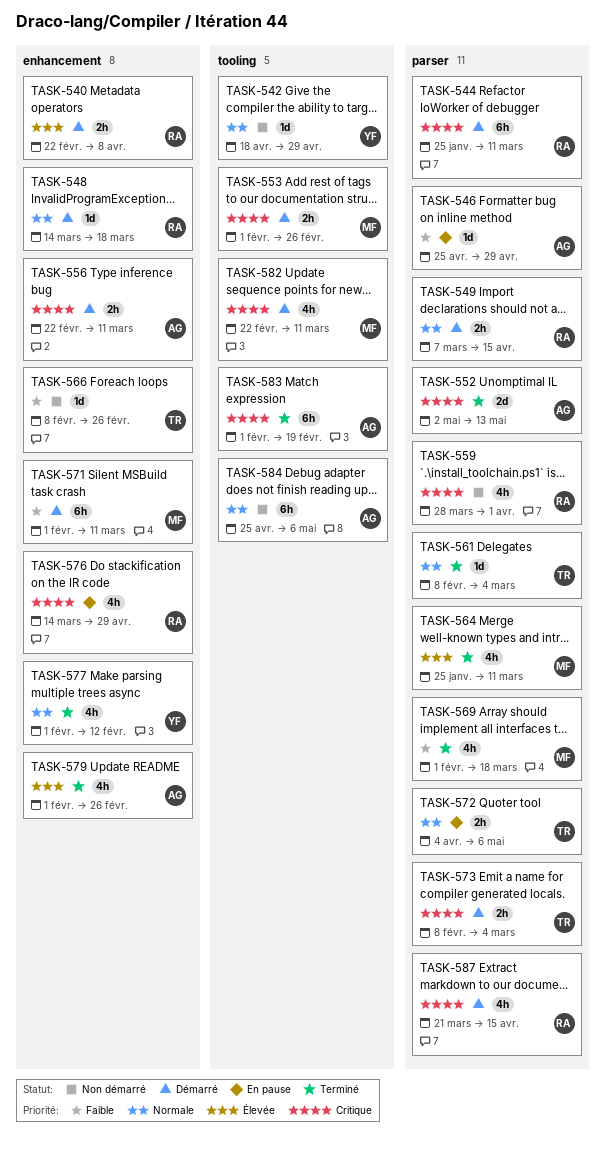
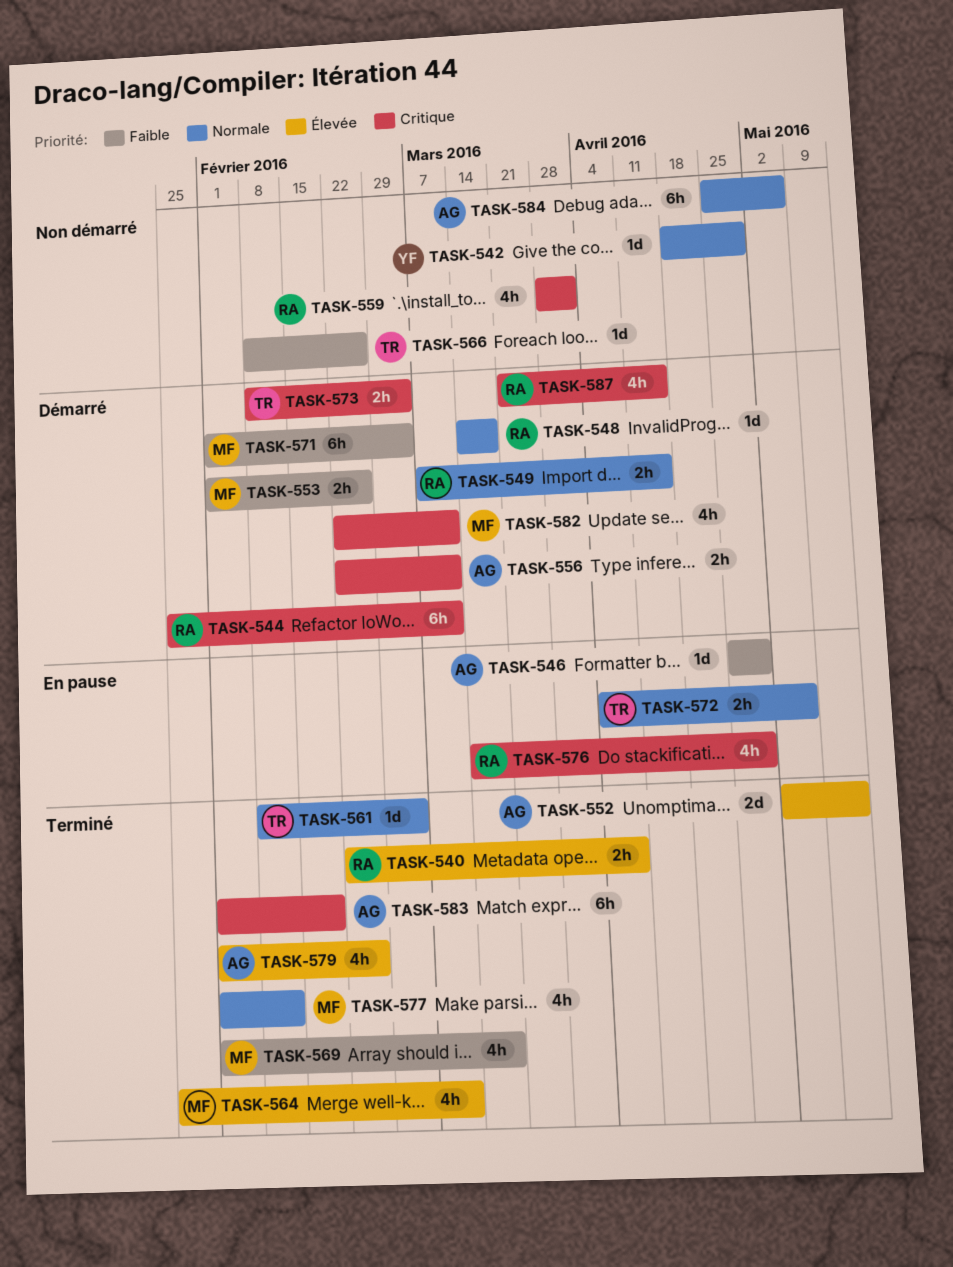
TASK-540, status: Démarré -> Terminé
TASK-552, priority: Critique -> Élevée
TASK-553, priority: Critique -> Faible
TASK-571, due: Mar 11 -> Mar 4
TASK-577, owner: YF -> MF

